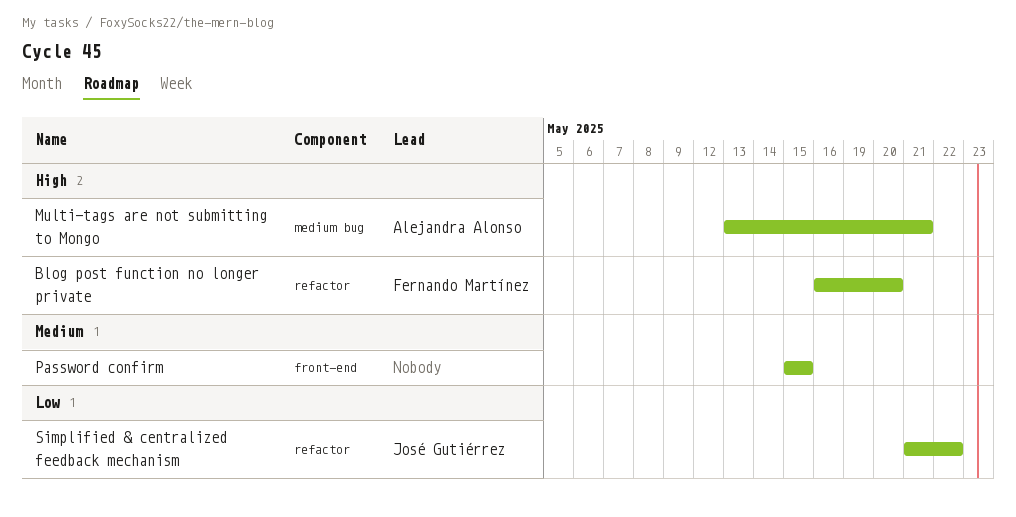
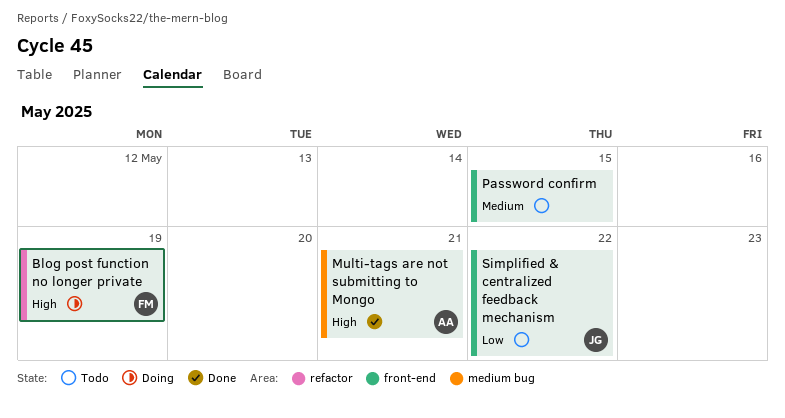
Blog post function no longer private, due: May 20 -> May 19
Simplified & centralized feedback mechanism, label: refactor -> front-end

